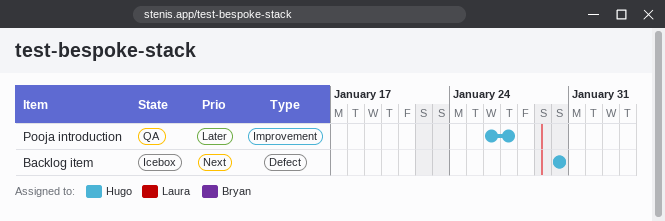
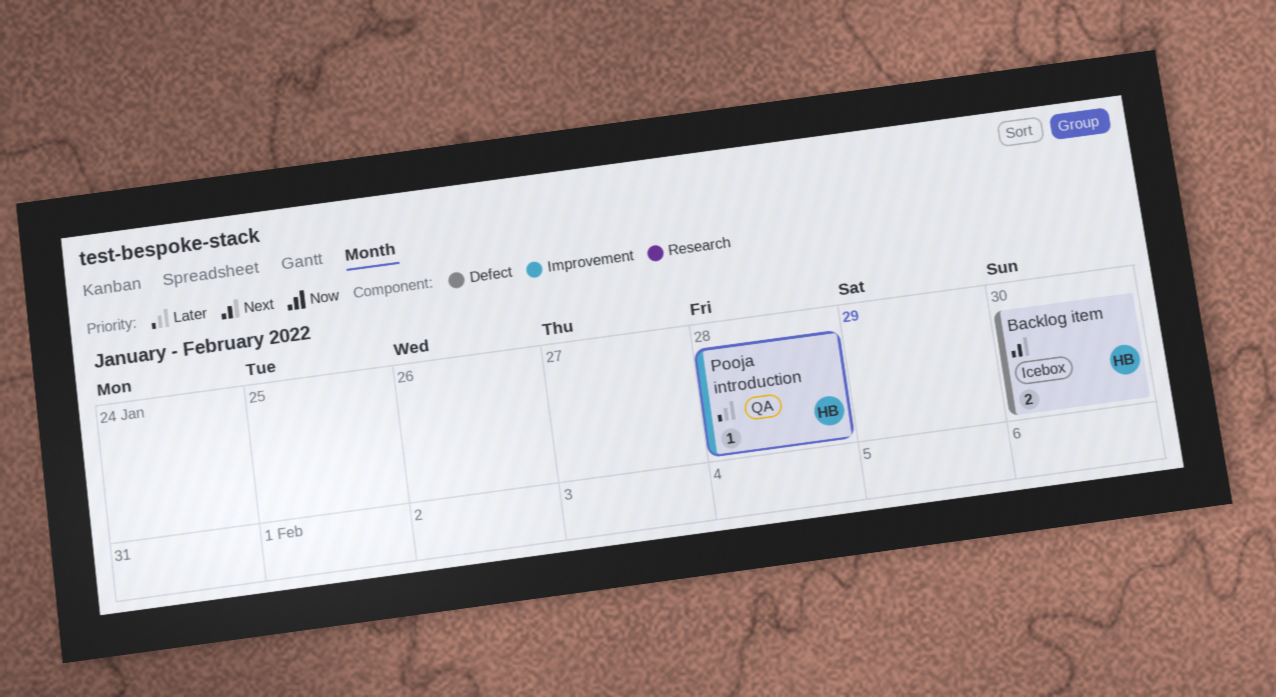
Pooja introduction, due: Jan 27 -> Jan 28

